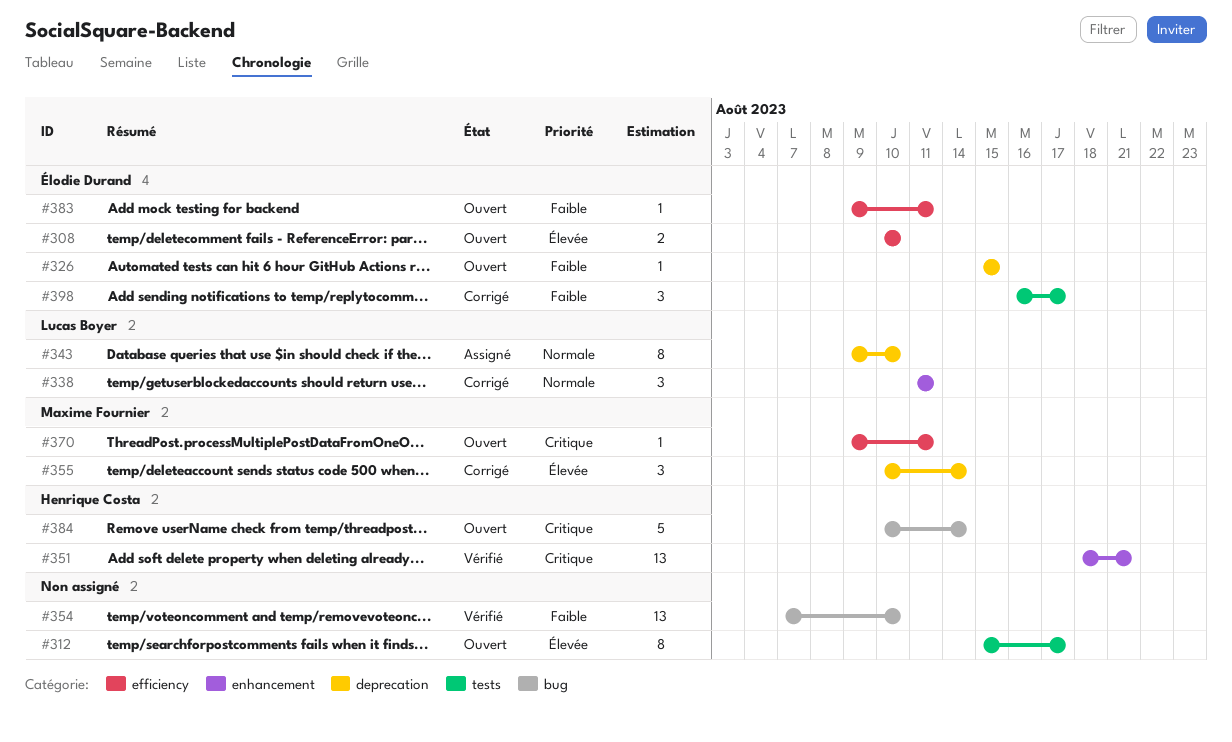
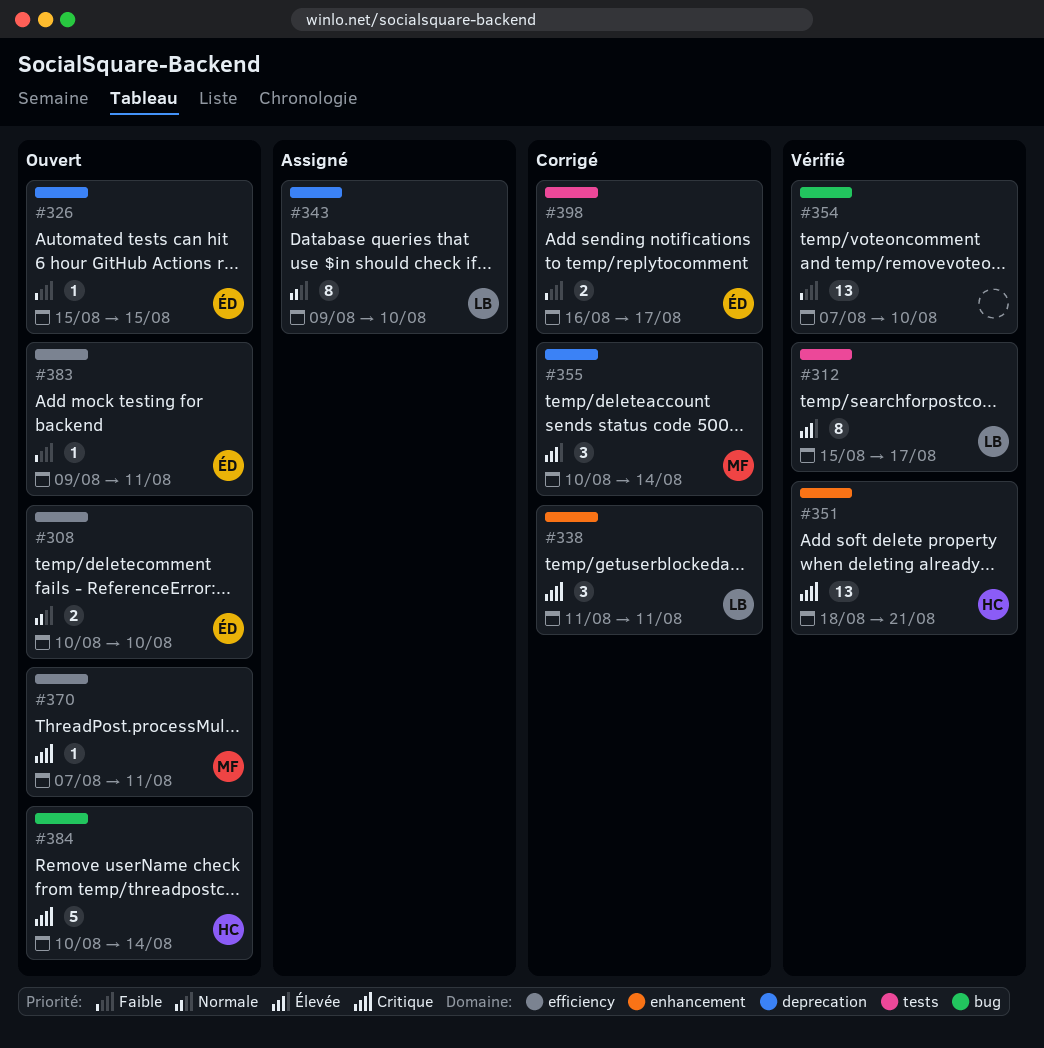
#308, priority: Élevée -> Normale
#312, status: Ouvert -> Vérifié
#312, owner: none -> Lucas Boyer
#338, priority: Normale -> Critique
#370, start: Aug 9 -> Aug 7
#398, estimate: 3 -> 2

